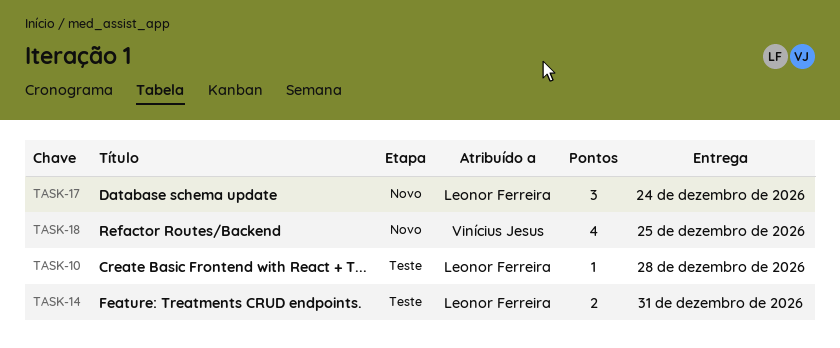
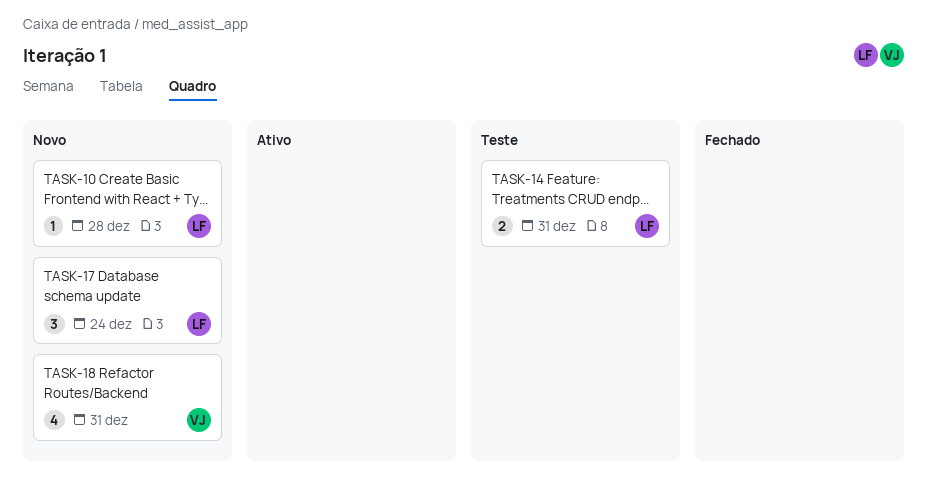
TASK-10, status: Teste -> Novo
TASK-18, due: Dec 25 -> Dec 31

